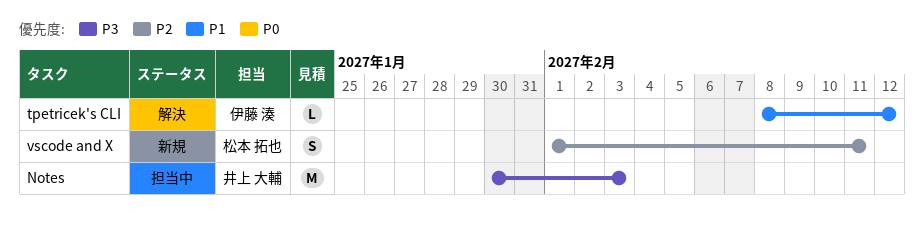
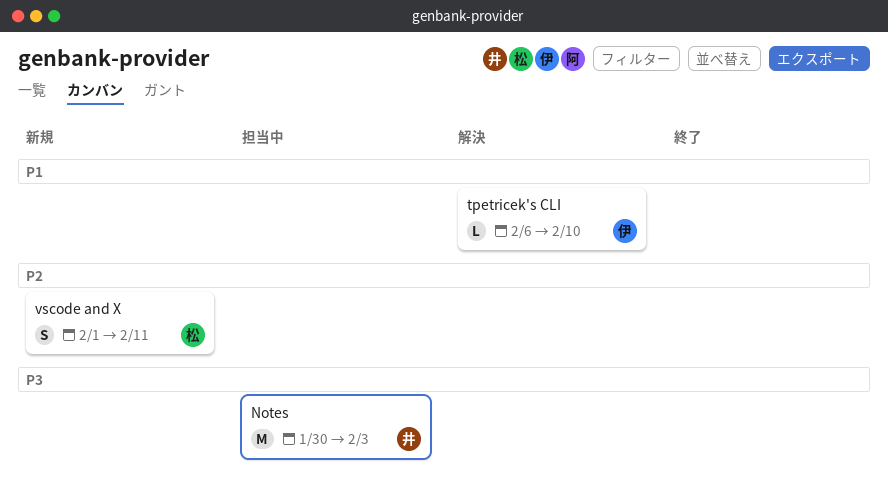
tpetricek's CLI, start: Feb 8 -> Feb 6
tpetricek's CLI, due: Feb 12 -> Feb 10

